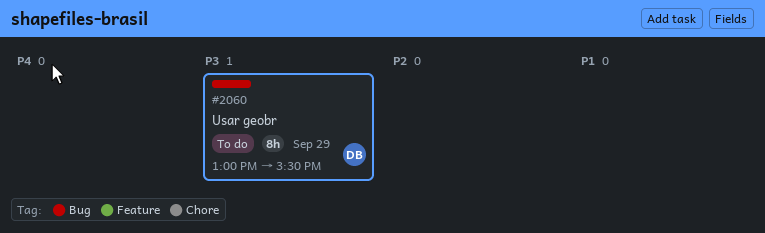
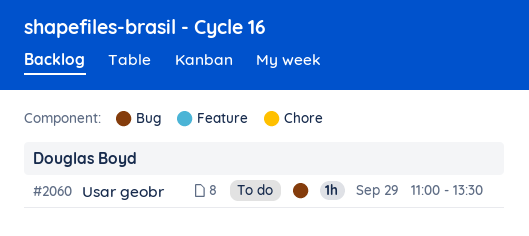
#2060, estimate: 8h -> 1h
#2060, begins: 13:00 -> 11:00
#2060, ends: 15:30 -> 13:30

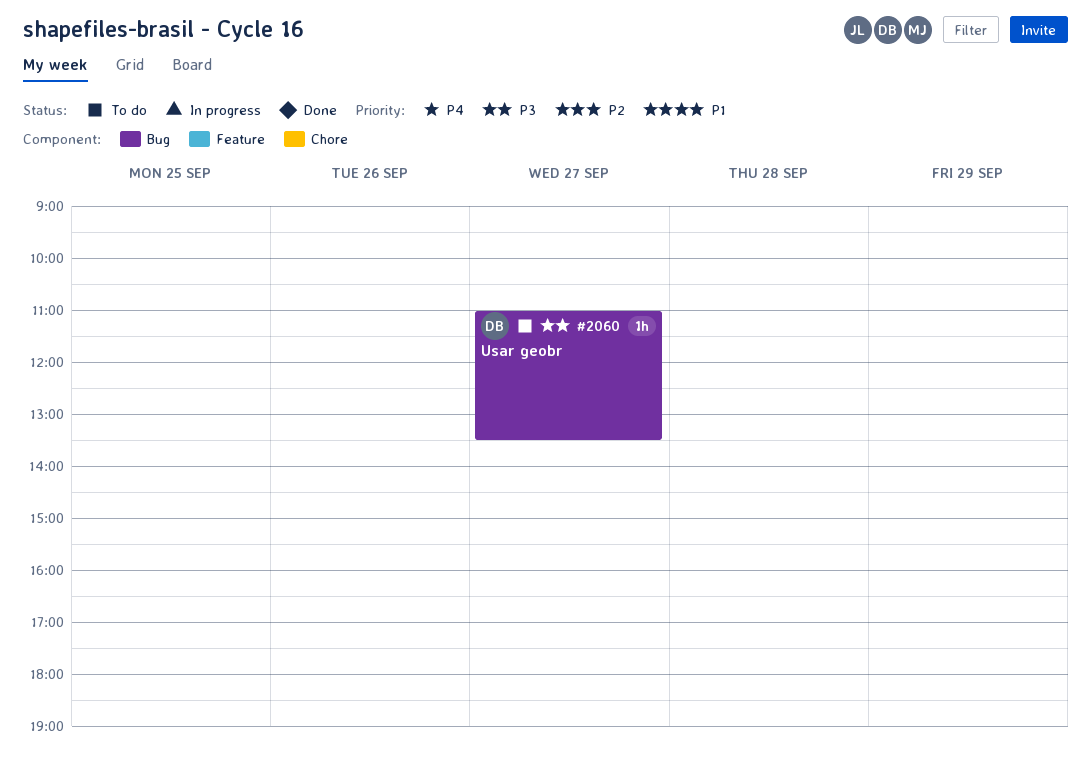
#2060, day: Sep 29 -> Sep 27

